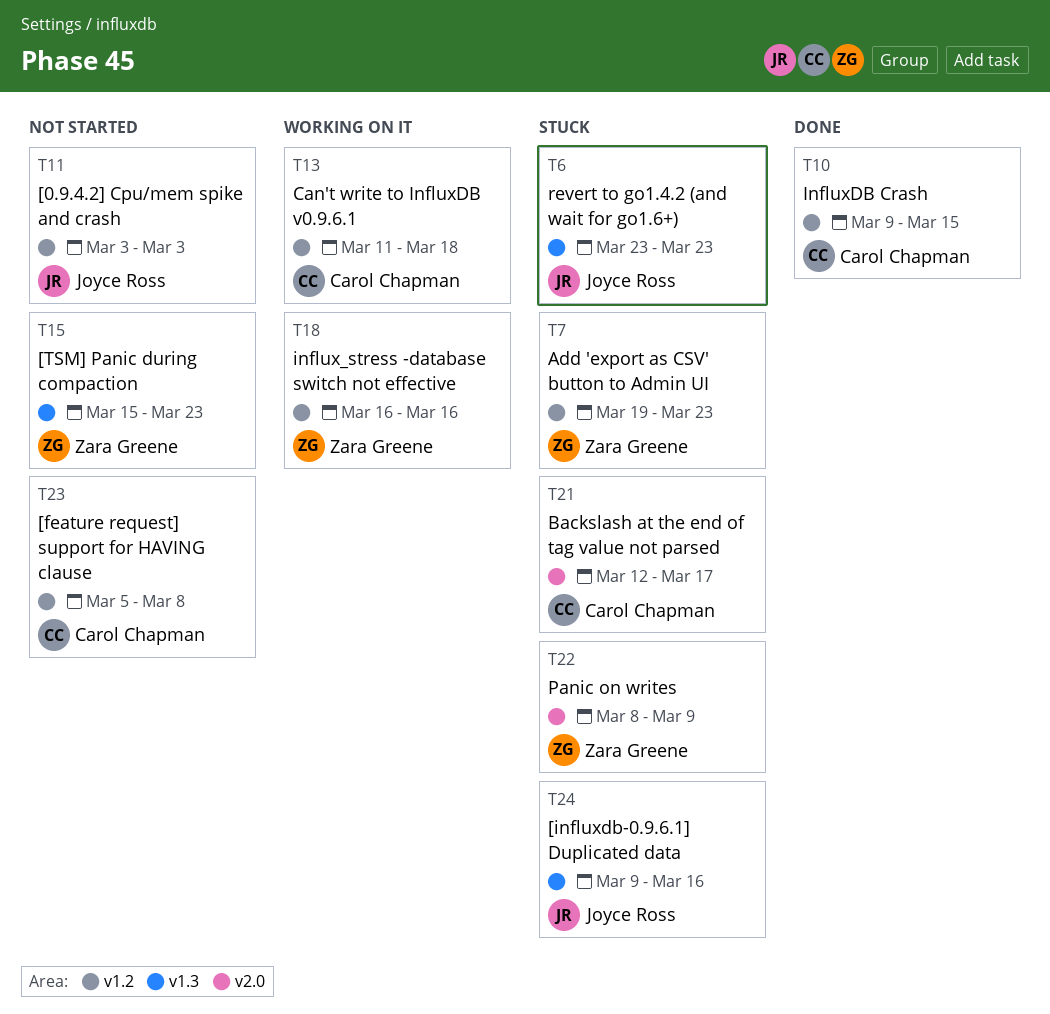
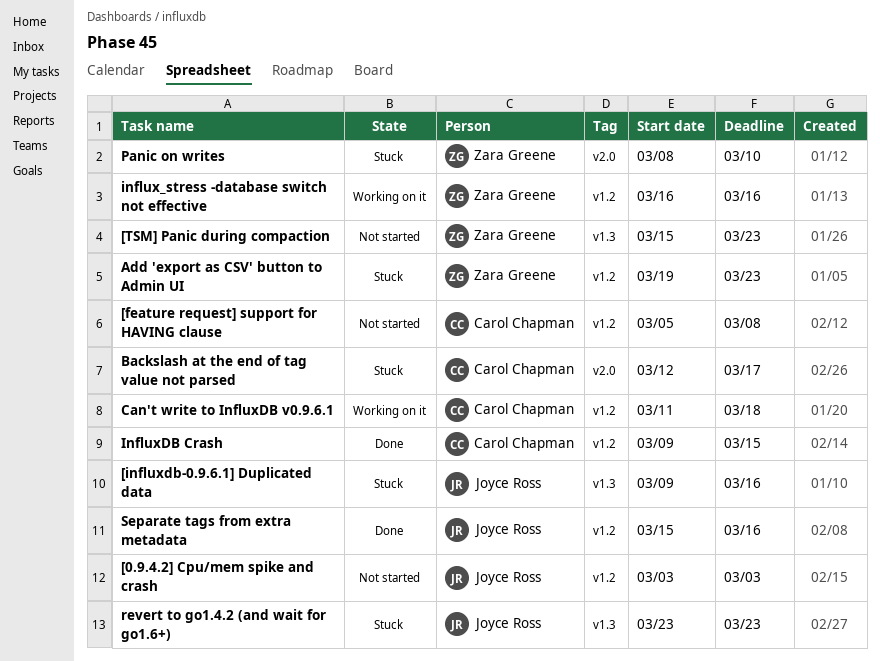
Panic on writes, due: Mar 9 -> Mar 10
Separate tags from extra metadata: none -> present

